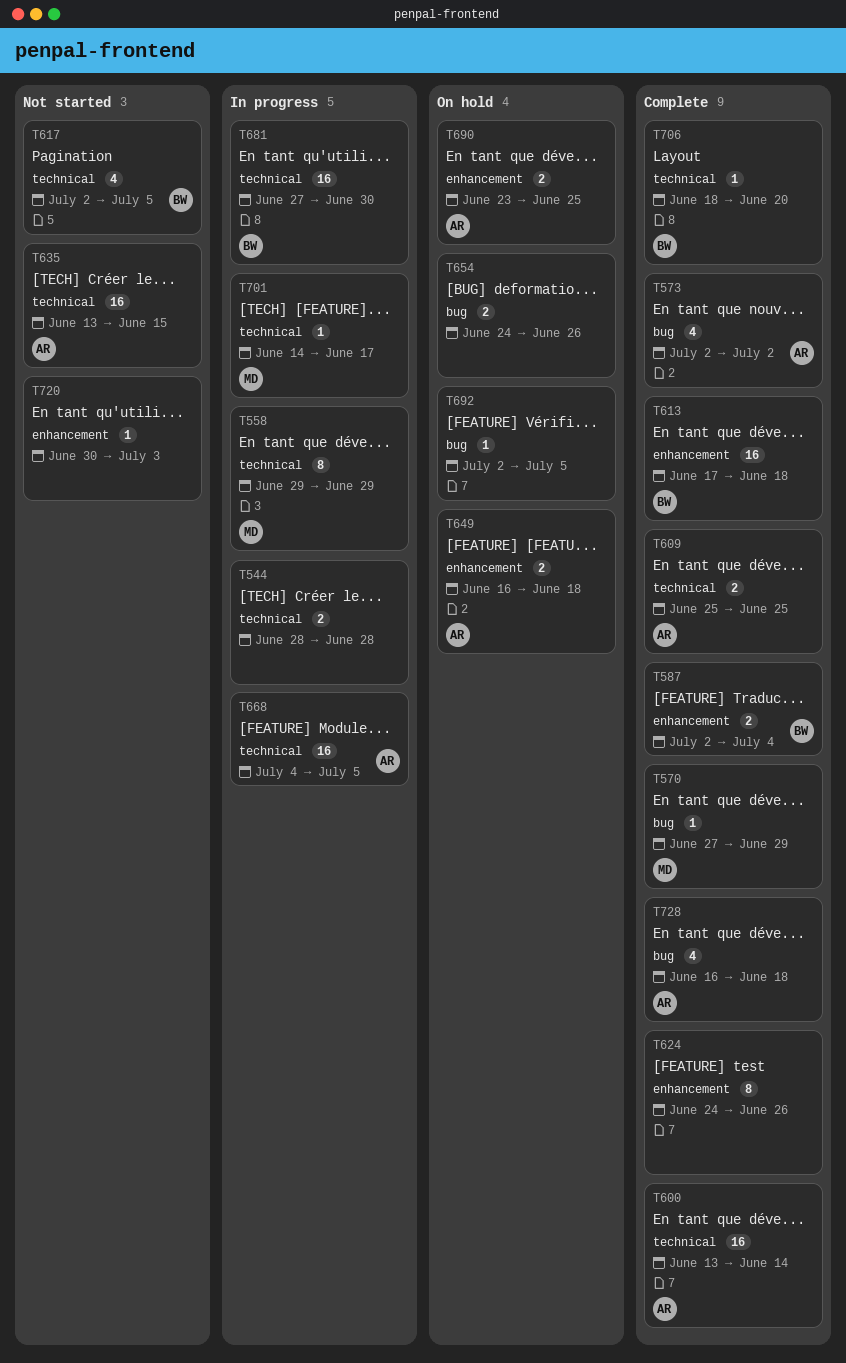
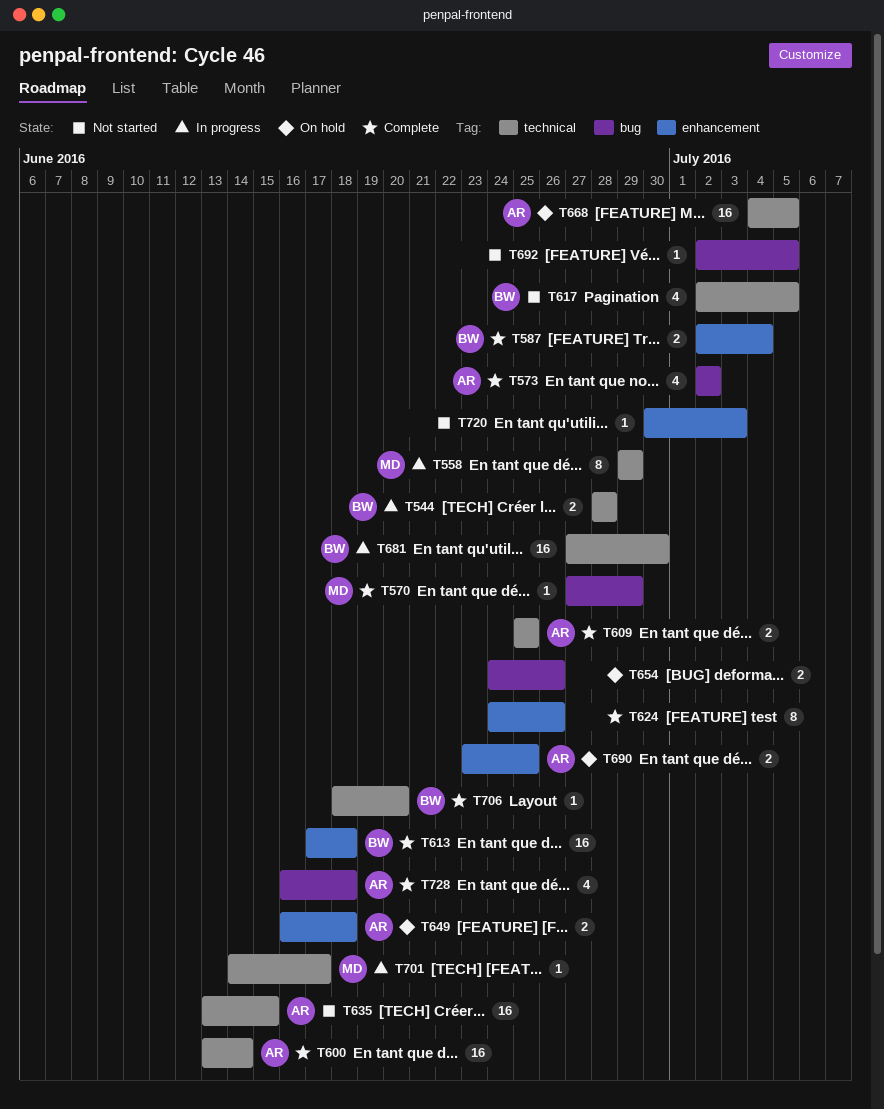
T544, owner: none -> BW
T668, status: In progress -> On hold
T692, status: On hold -> Not started

